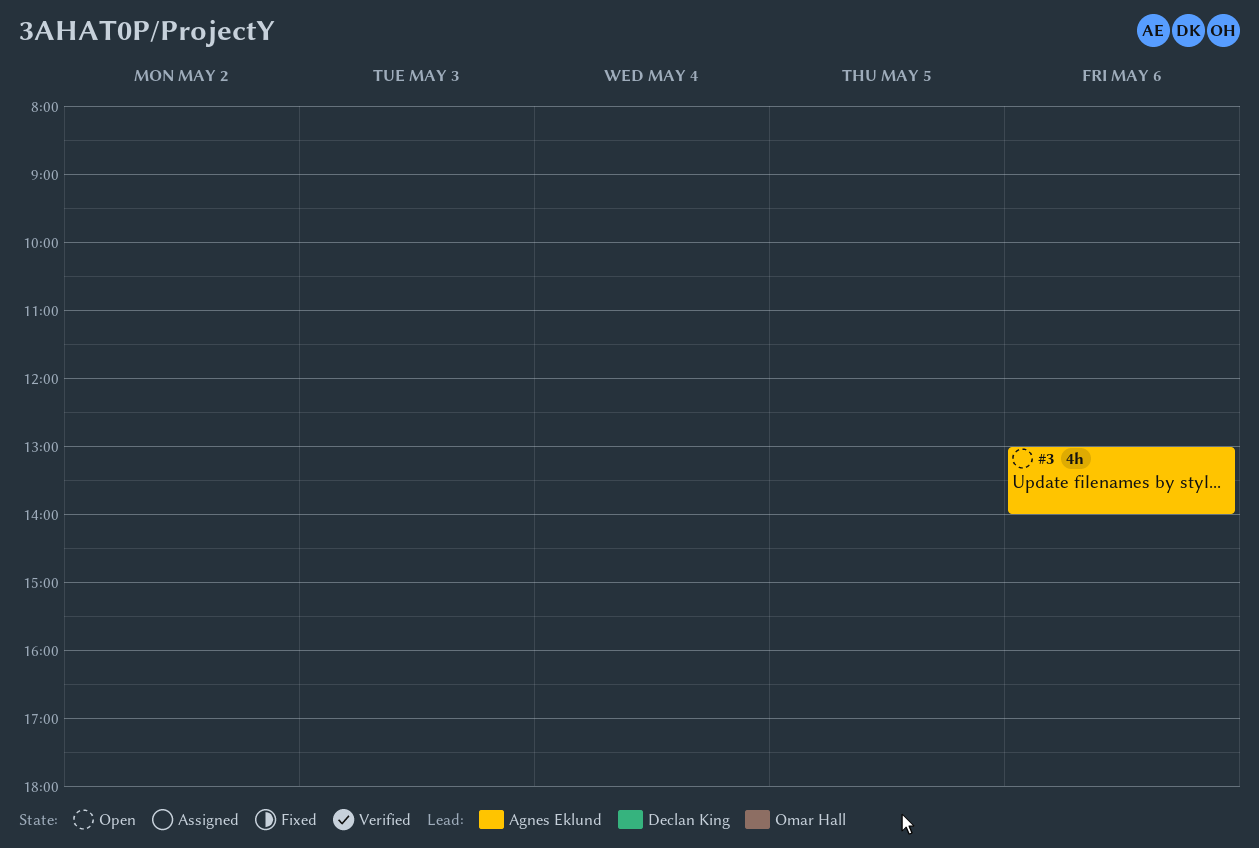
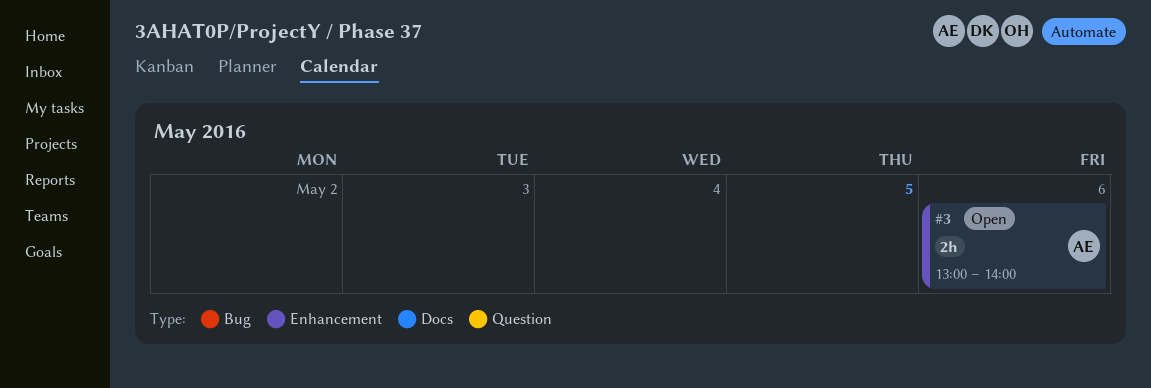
#3, estimate: 4h -> 2h

